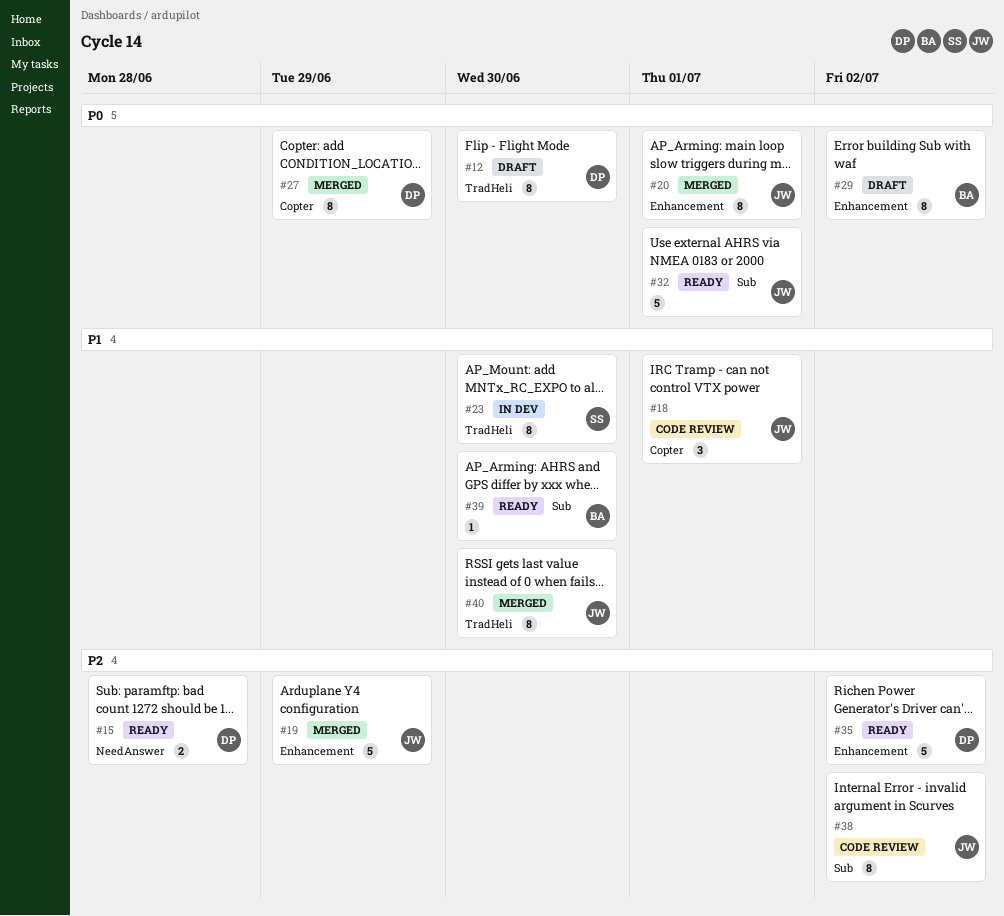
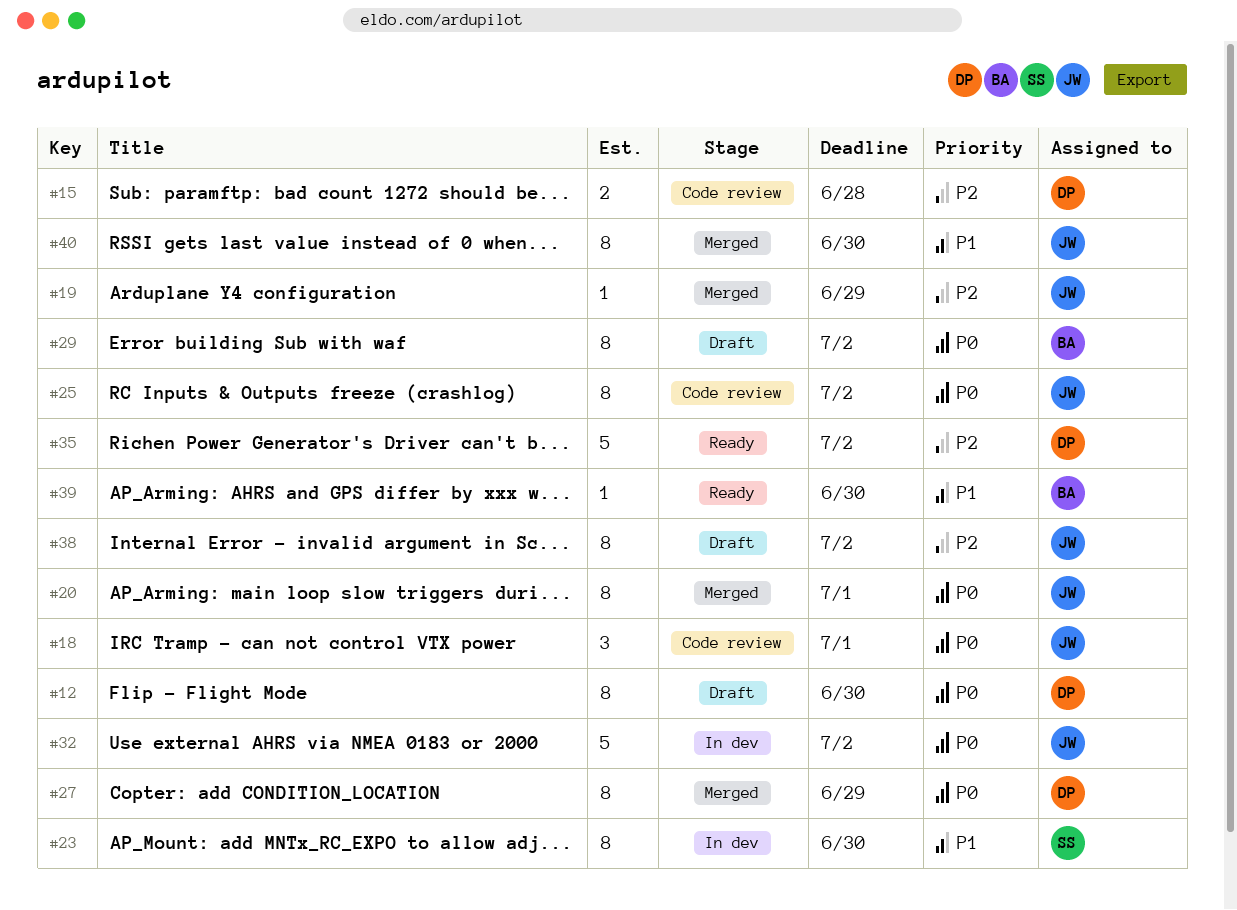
#15, status: Ready -> Code review
#18, priority: P1 -> P0
#19, estimate: 5 -> 1
#25: none -> present
#32, status: Ready -> In dev
#32, due: Jul 1 -> Jul 2
#38, status: Code review -> Draft

